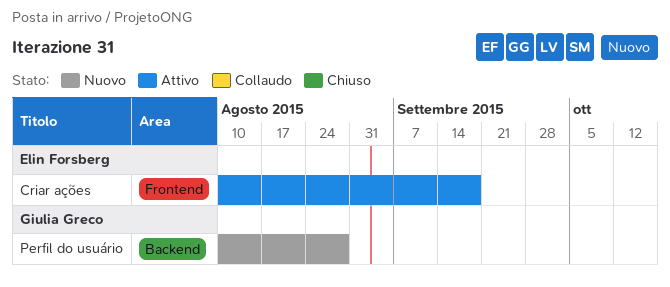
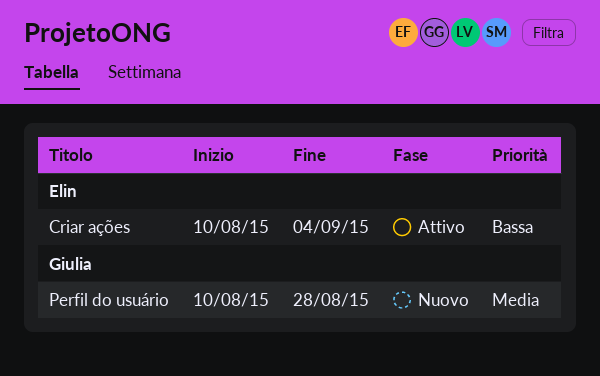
Criar ações, due: Sep 18 -> Sep 4

